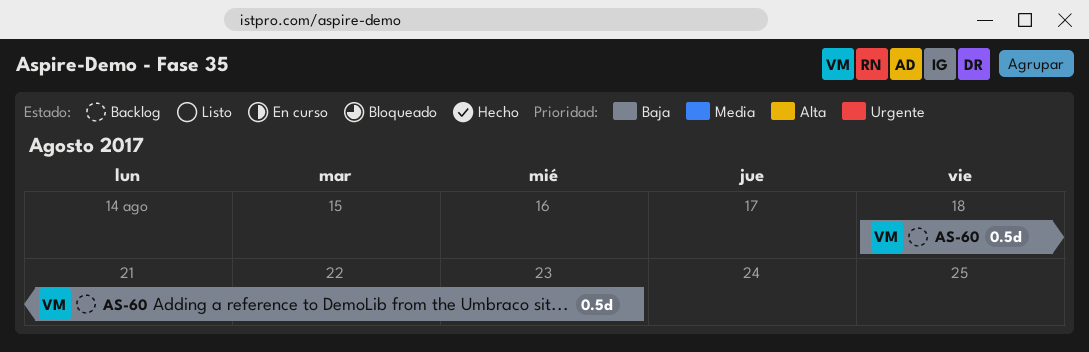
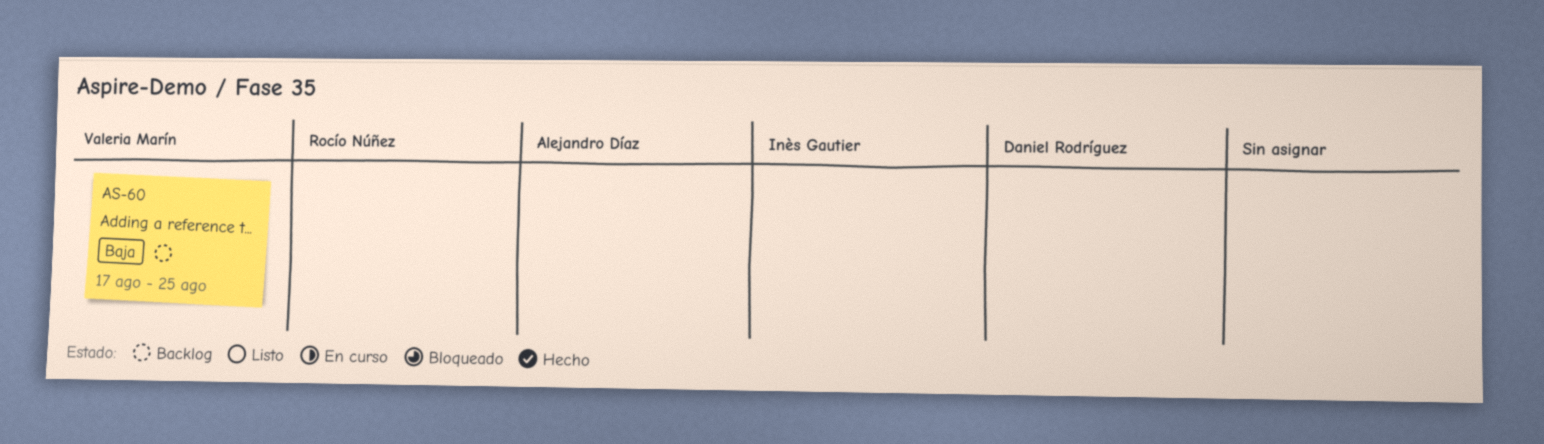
AS-60, start: Aug 18 -> Aug 17
AS-60, due: Aug 23 -> Aug 25

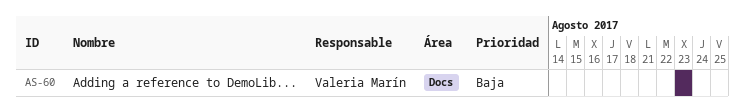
AS-60, start: Aug 17 -> Aug 23
AS-60, due: Aug 25 -> Aug 23

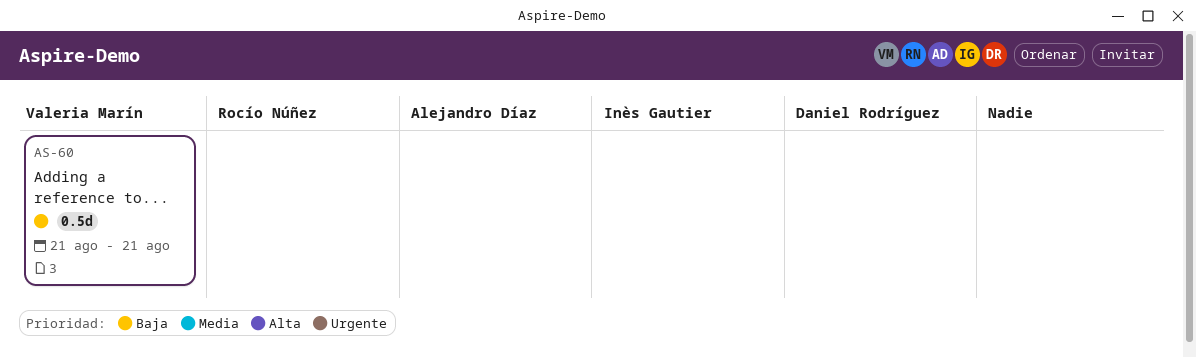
AS-60, start: Aug 23 -> Aug 21
AS-60, due: Aug 23 -> Aug 21

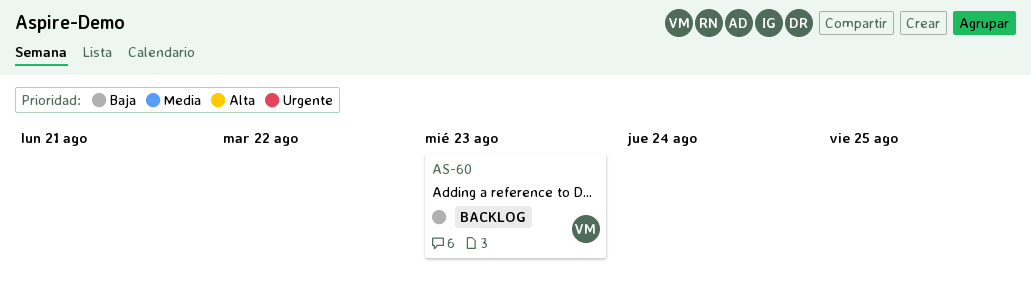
AS-60, due: Aug 21 -> Aug 23

